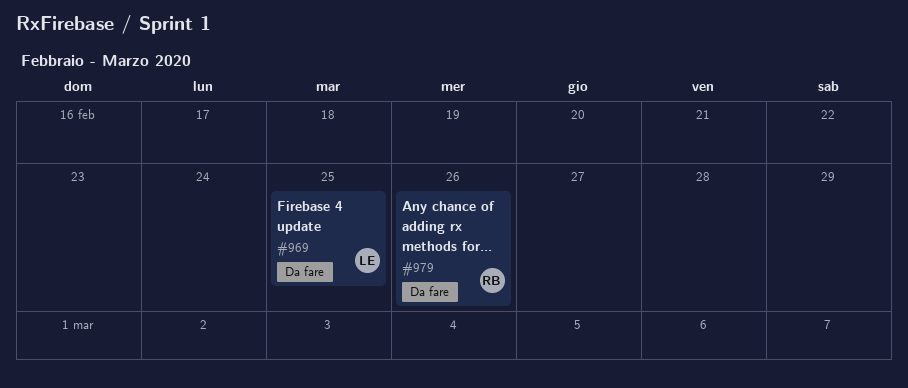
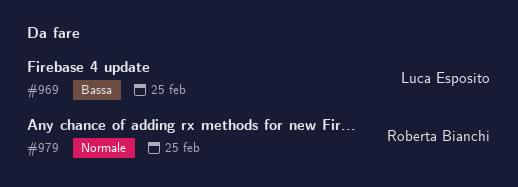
#979, due: Feb 26 -> Feb 25

